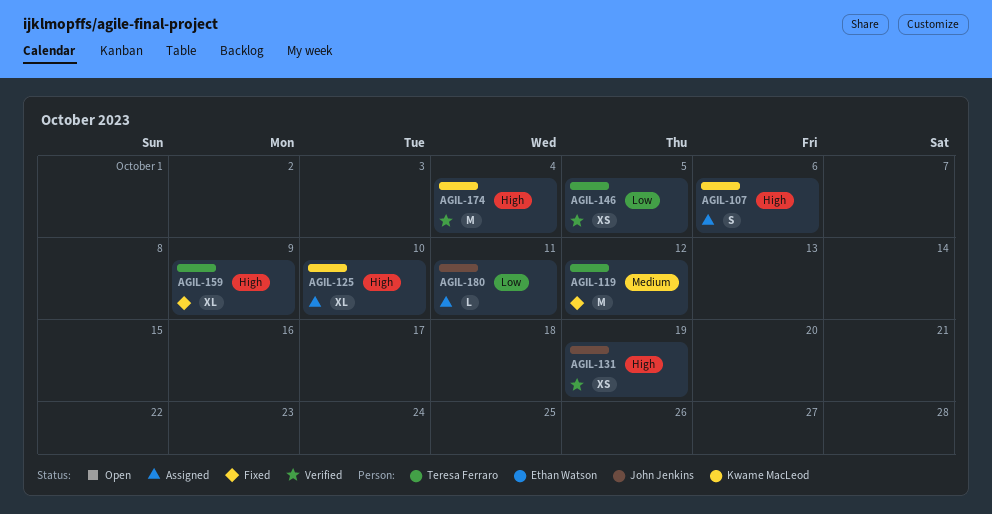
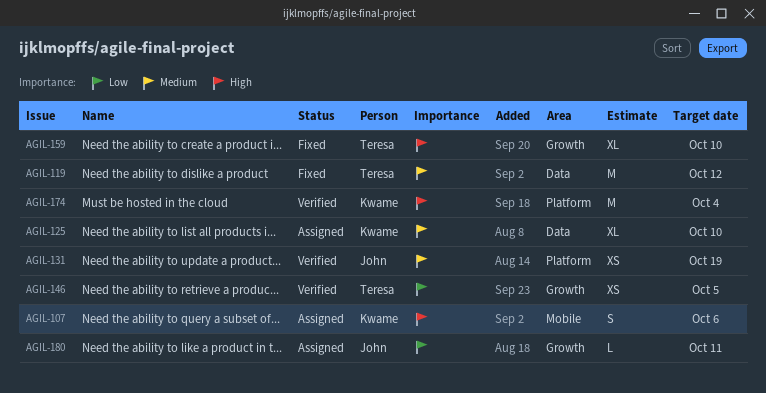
AGIL-125, priority: High -> Medium
AGIL-131, priority: High -> Medium
AGIL-159, due: Oct 9 -> Oct 10

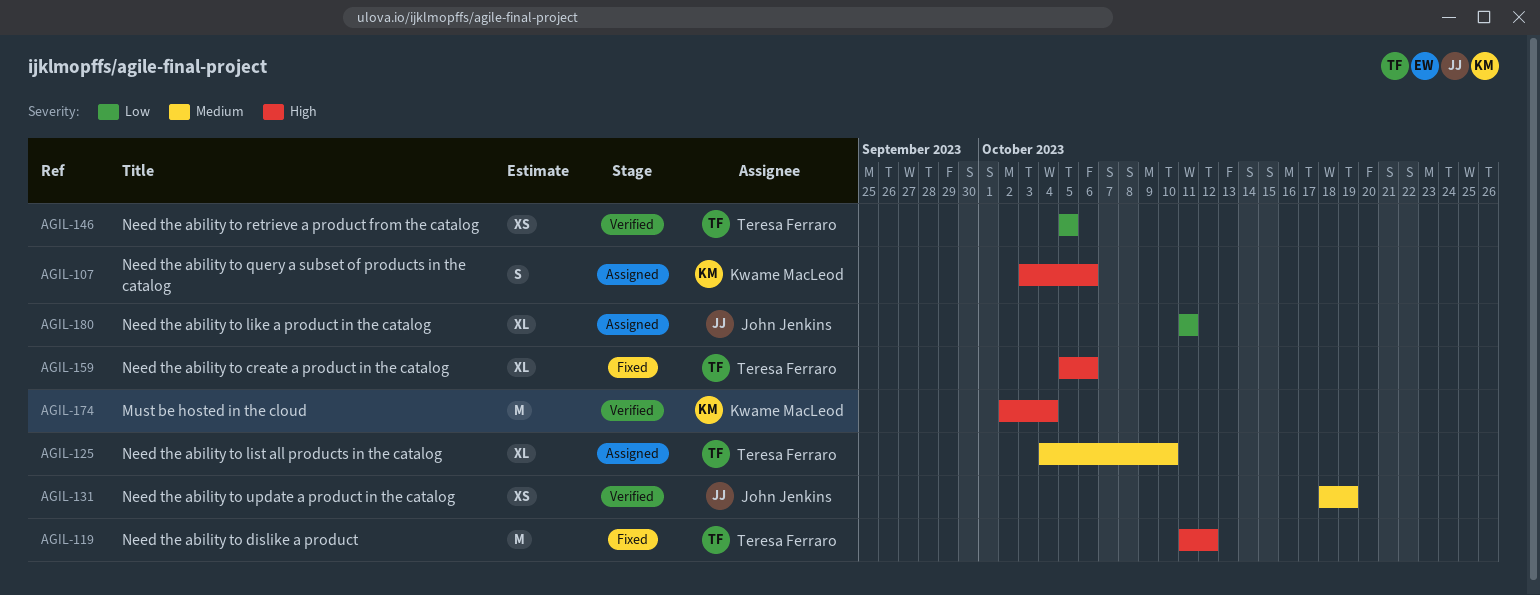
AGIL-119, priority: Medium -> High
AGIL-125, owner: Kwame MacLeod -> Teresa Ferraro
AGIL-159, due: Oct 10 -> Oct 6
AGIL-180, estimate: L -> XL

